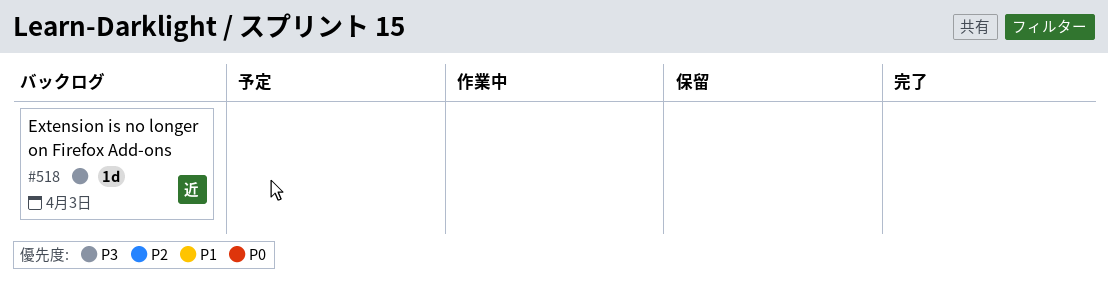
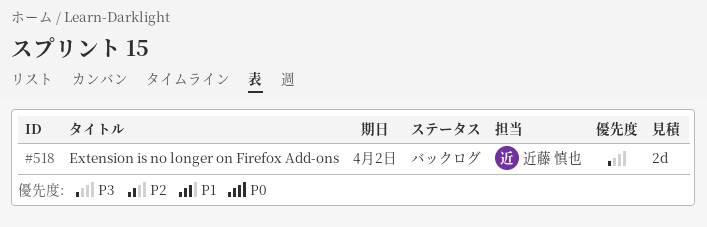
#518, estimate: 1d -> 2d
#518, due: Apr 3 -> Apr 2

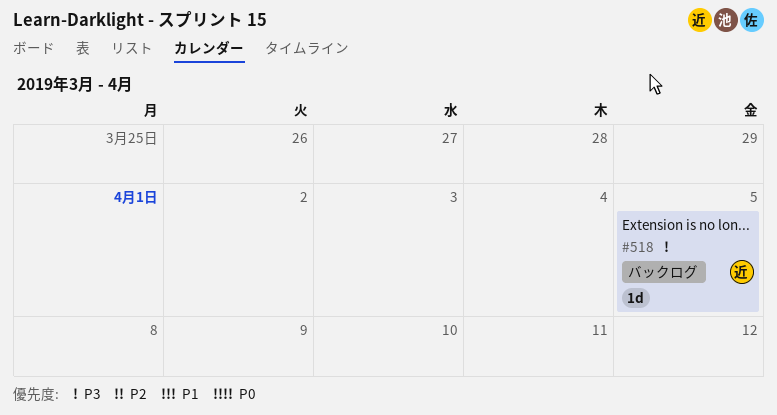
#518, estimate: 2d -> 1d
#518, due: Apr 2 -> Apr 5

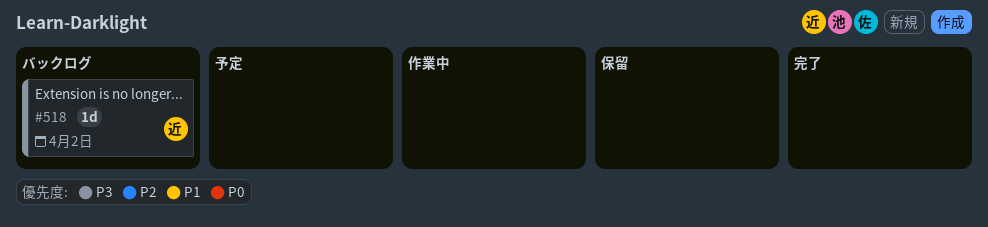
#518, due: Apr 5 -> Apr 2

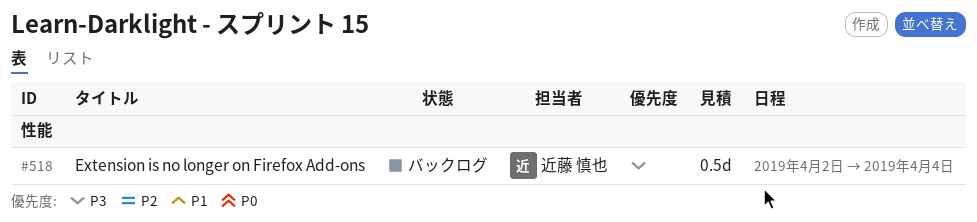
#518, estimate: 1d -> 0.5d
#518, due: Apr 2 -> Apr 4

